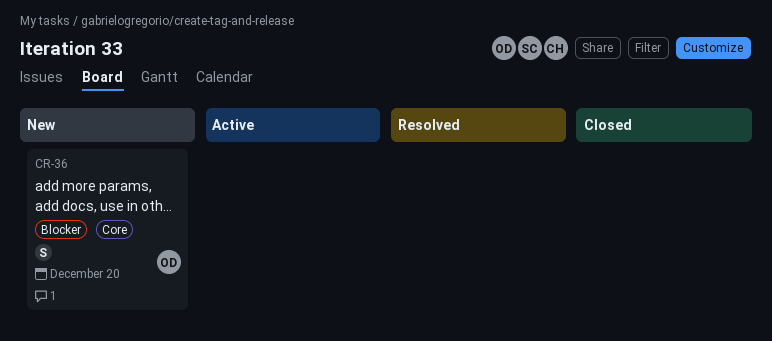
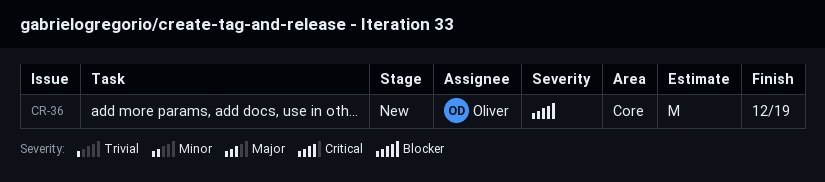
CR-36, estimate: S -> M
CR-36, due: Dec 20 -> Dec 19

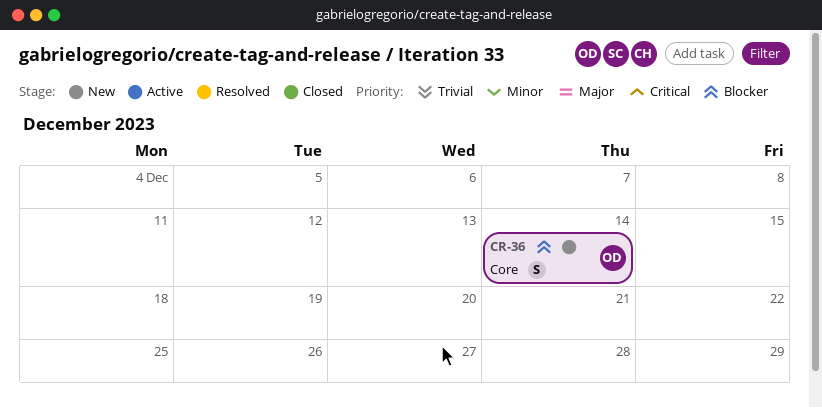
CR-36, estimate: M -> S
CR-36, due: Dec 19 -> Dec 14

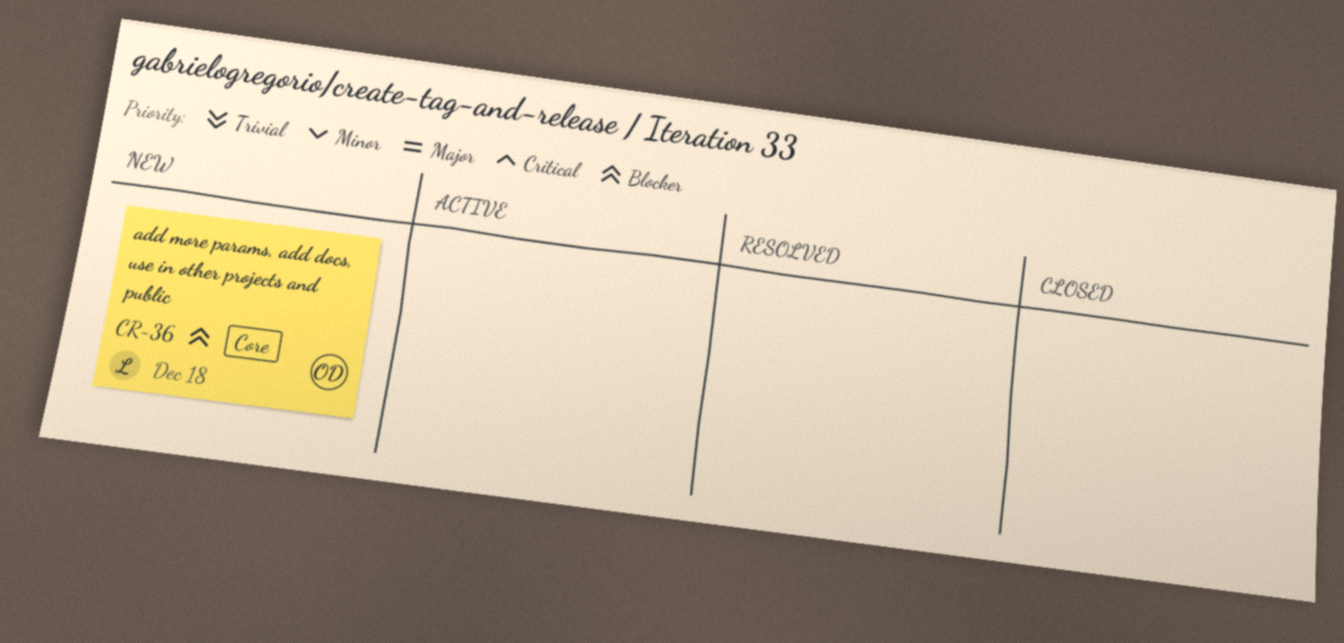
CR-36, estimate: S -> L
CR-36, due: Dec 14 -> Dec 18

